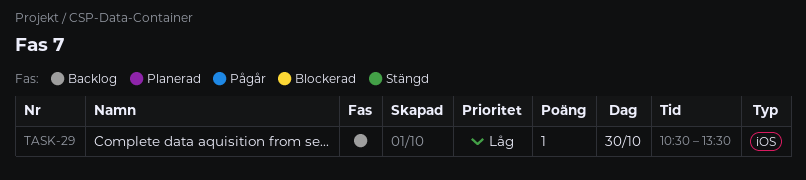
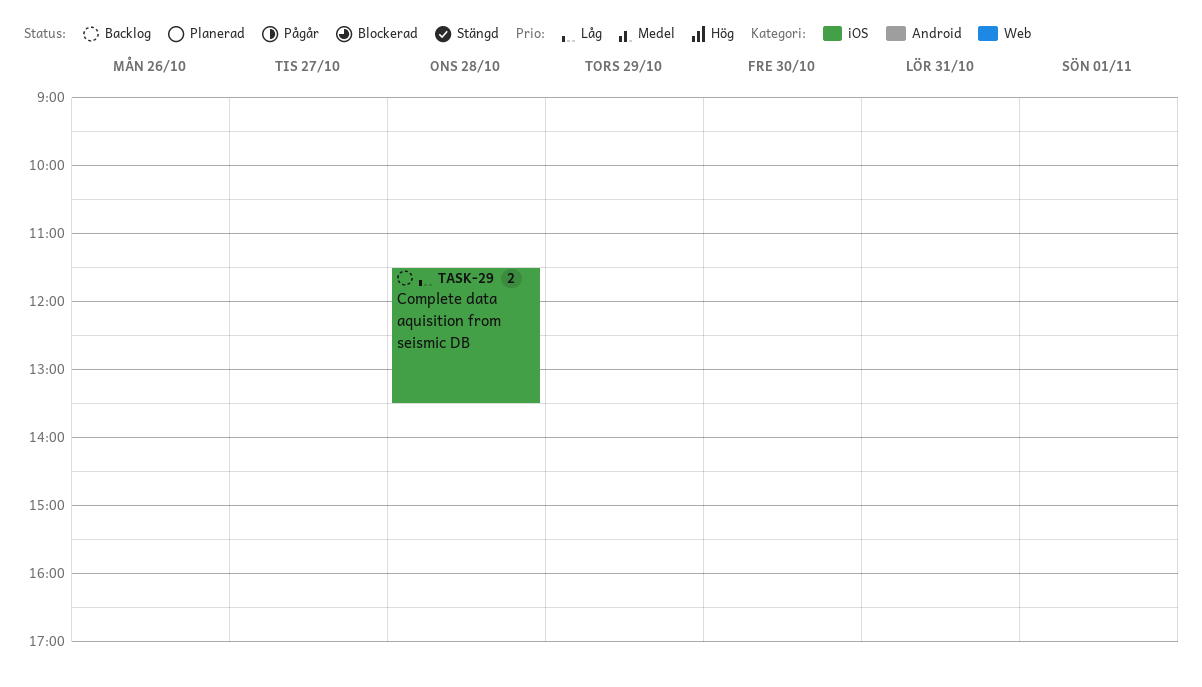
TASK-29, estimate: 1 -> 2
TASK-29, day: Oct 30 -> Oct 28
TASK-29, begins: 10:30 -> 11:30

